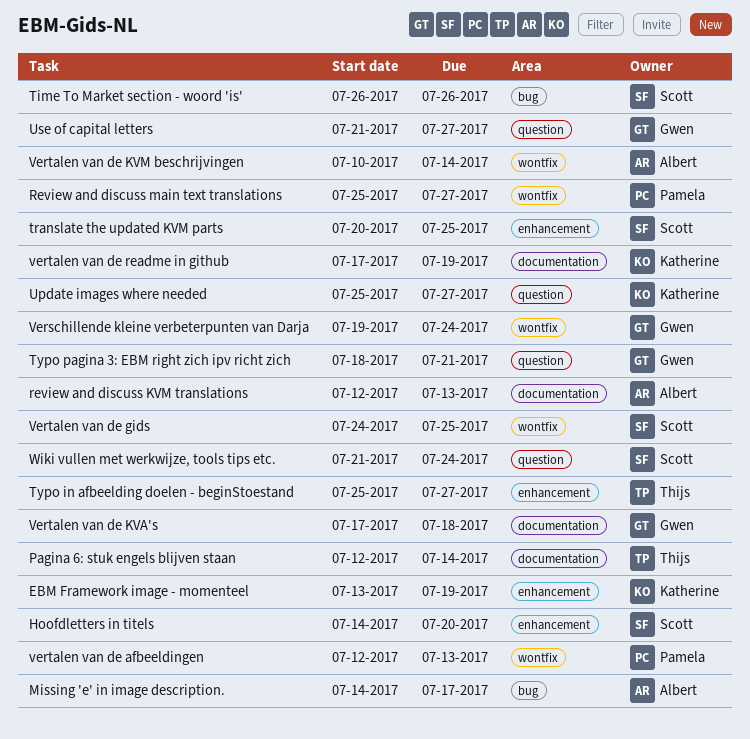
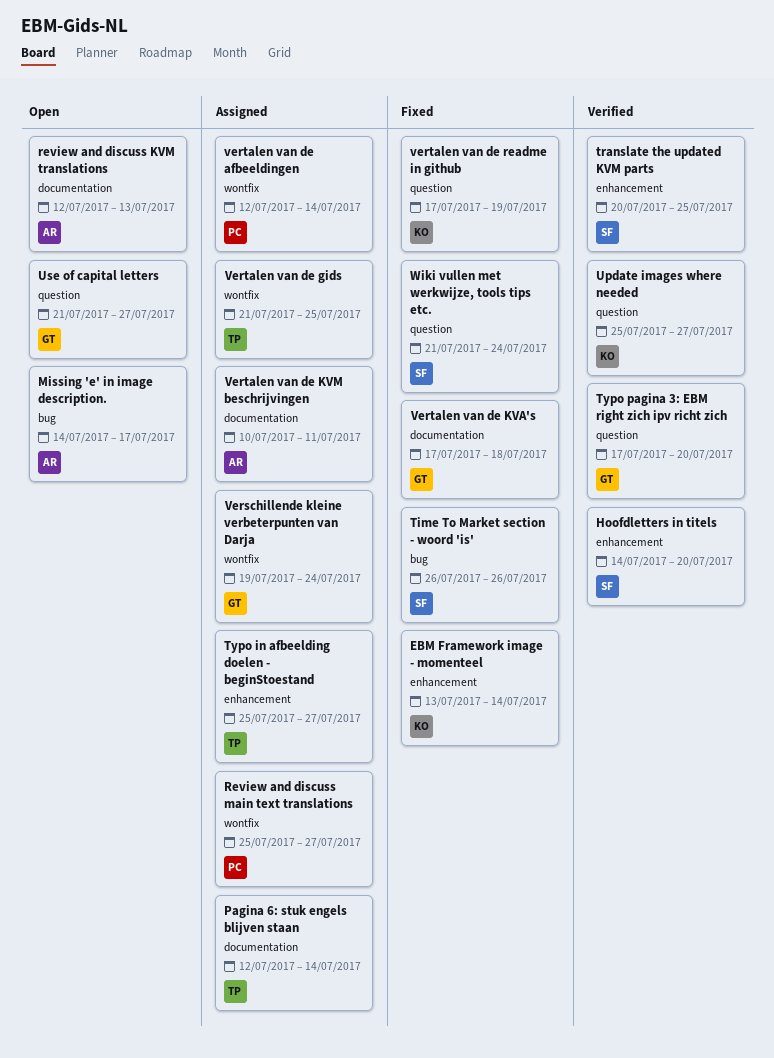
EBM Framework image - momenteel, due: Jul 19 -> Jul 14
Typo pagina 3: EBM right zich ipv richt zich, start: Jul 18 -> Jul 17
Typo pagina 3: EBM right zich ipv richt zich, due: Jul 21 -> Jul 20
vertalen van de afbeeldingen, due: Jul 13 -> Jul 14
Vertalen van de gids, owner: Scott -> Thijs
Vertalen van de gids, start: Jul 24 -> Jul 21
Vertalen van de KVM beschrijvingen, label: wontfix -> documentation
Vertalen van de KVM beschrijvingen, due: Jul 14 -> Jul 11
vertalen van de readme in github, label: documentation -> question

